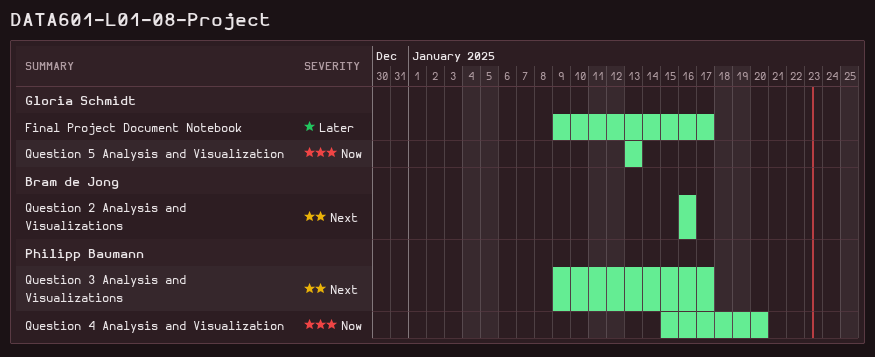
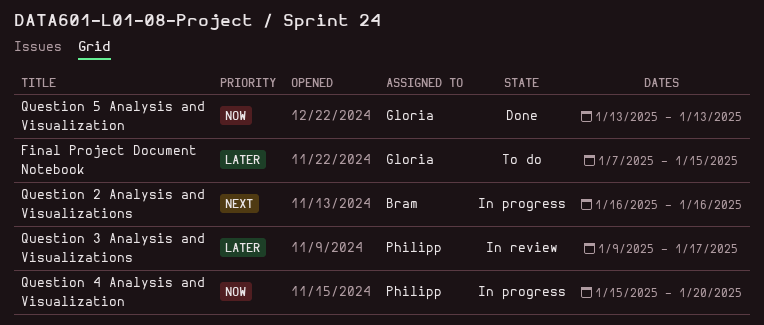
Final Project Document Notebook, start: Jan 9 -> Jan 7
Final Project Document Notebook, due: Jan 17 -> Jan 15
Question 3 Analysis and Visualizations, priority: Next -> Later

